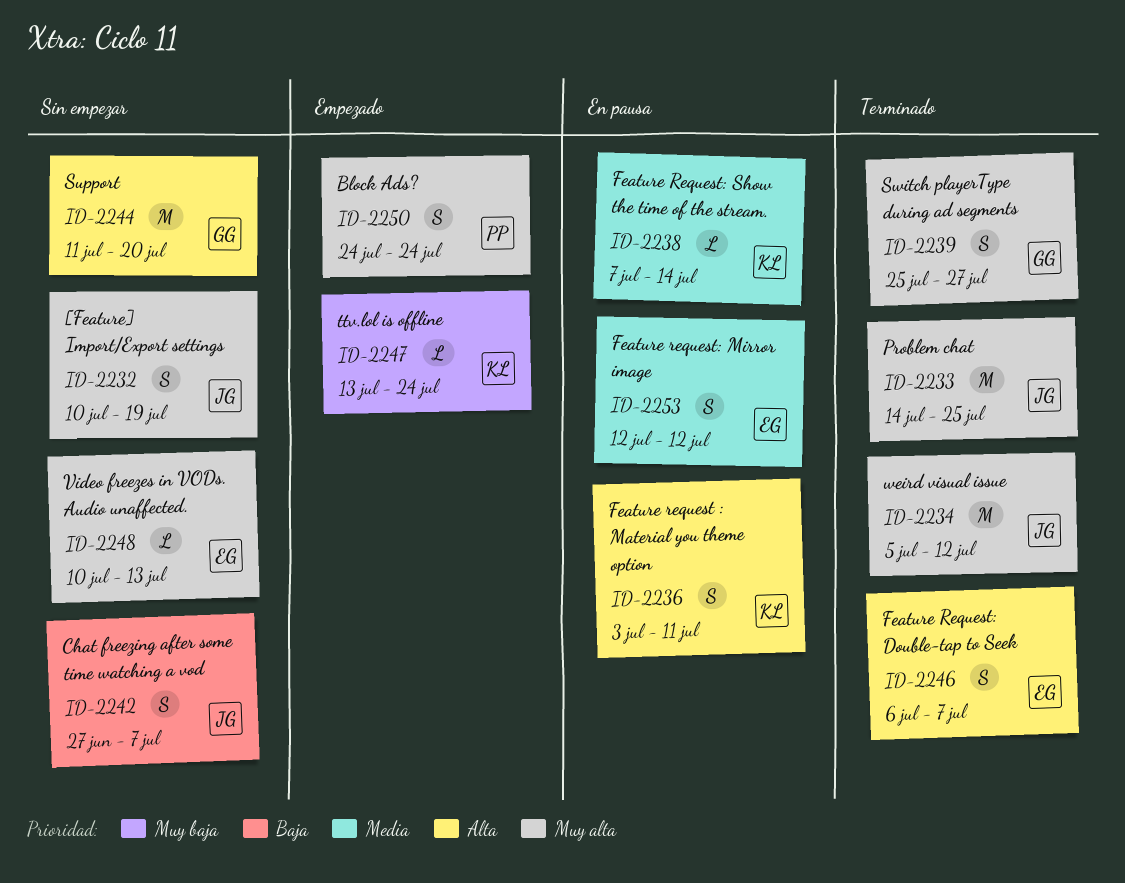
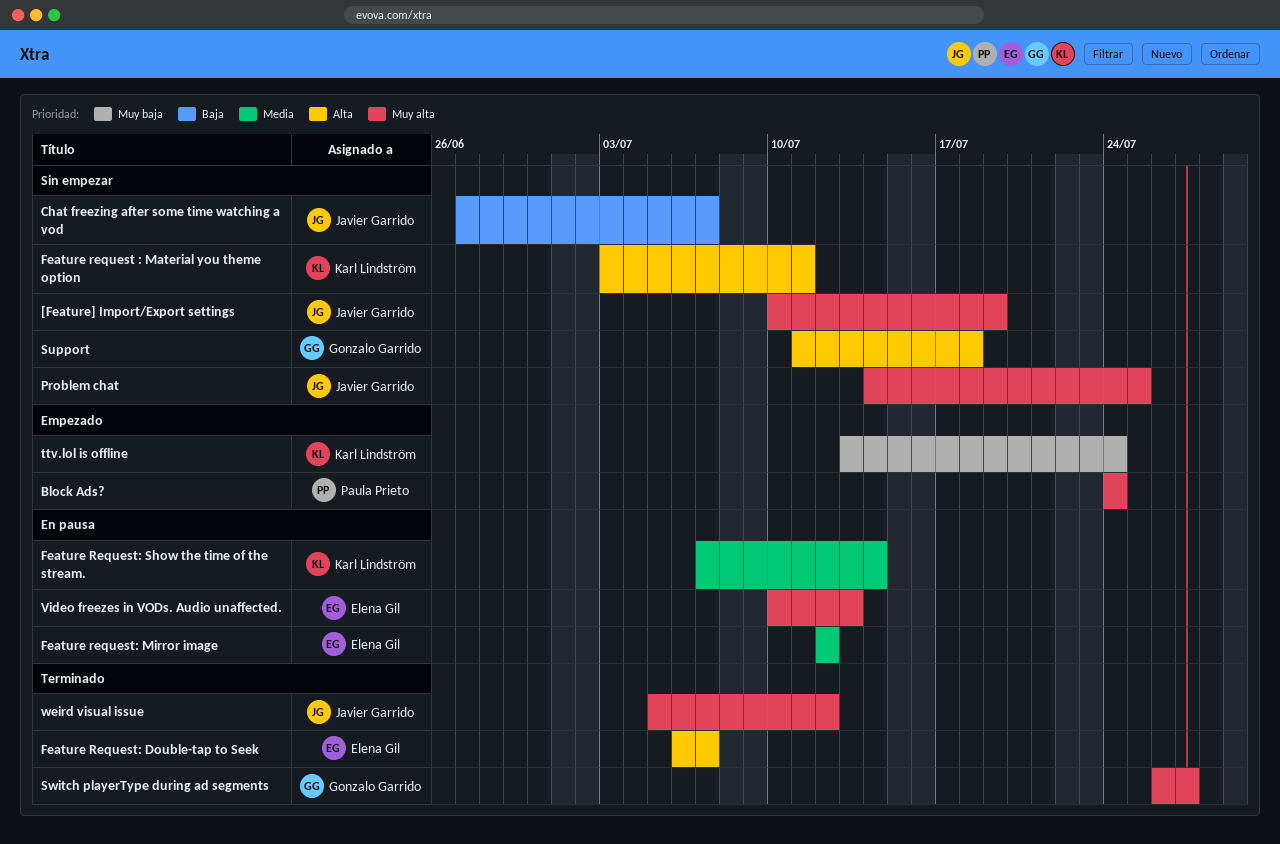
Feature request : Material you theme option, status: En pausa -> Sin empezar
Problem chat, status: Terminado -> Sin empezar
Support, due: Jul 20 -> Jul 18
Switch playerType during ad segments, start: Jul 25 -> Jul 26
Video freezes in VODs. Audio unaffected., status: Sin empezar -> En pausa

